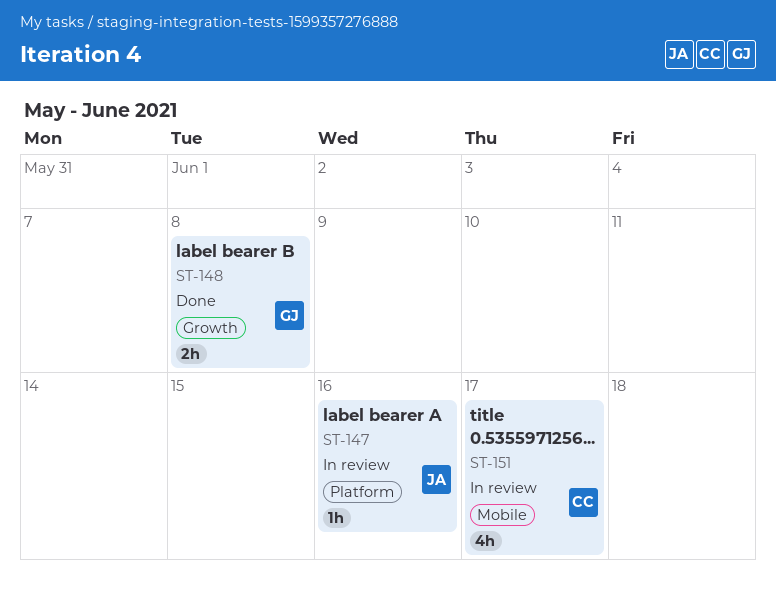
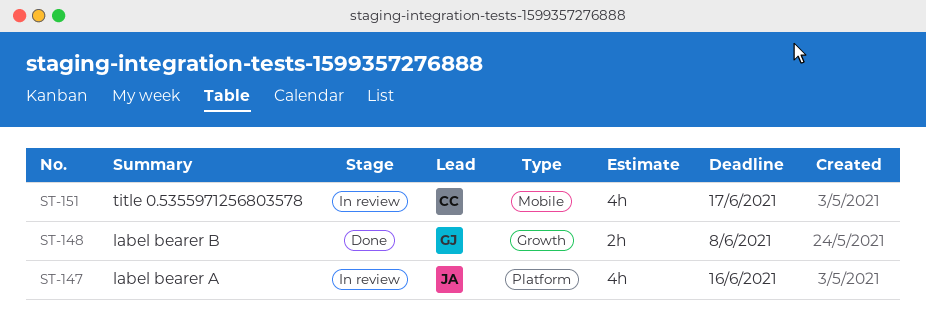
ST-147, estimate: 1h -> 4h

